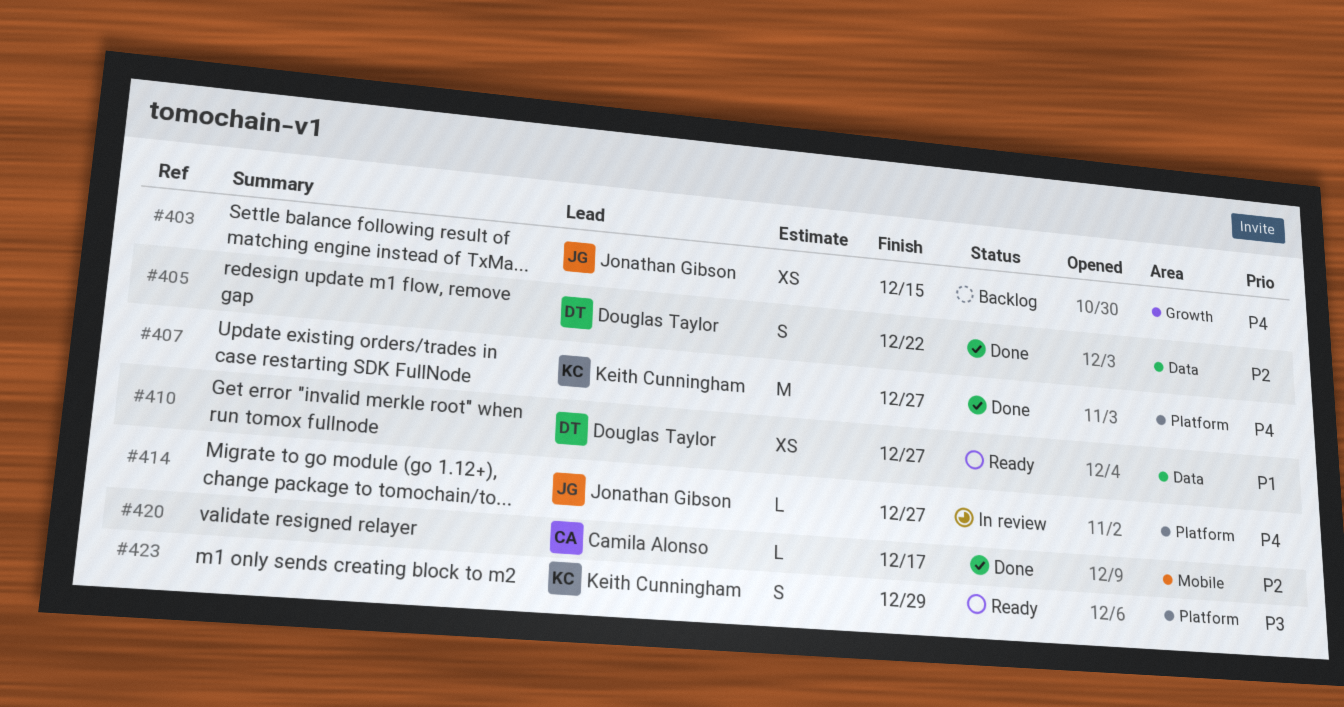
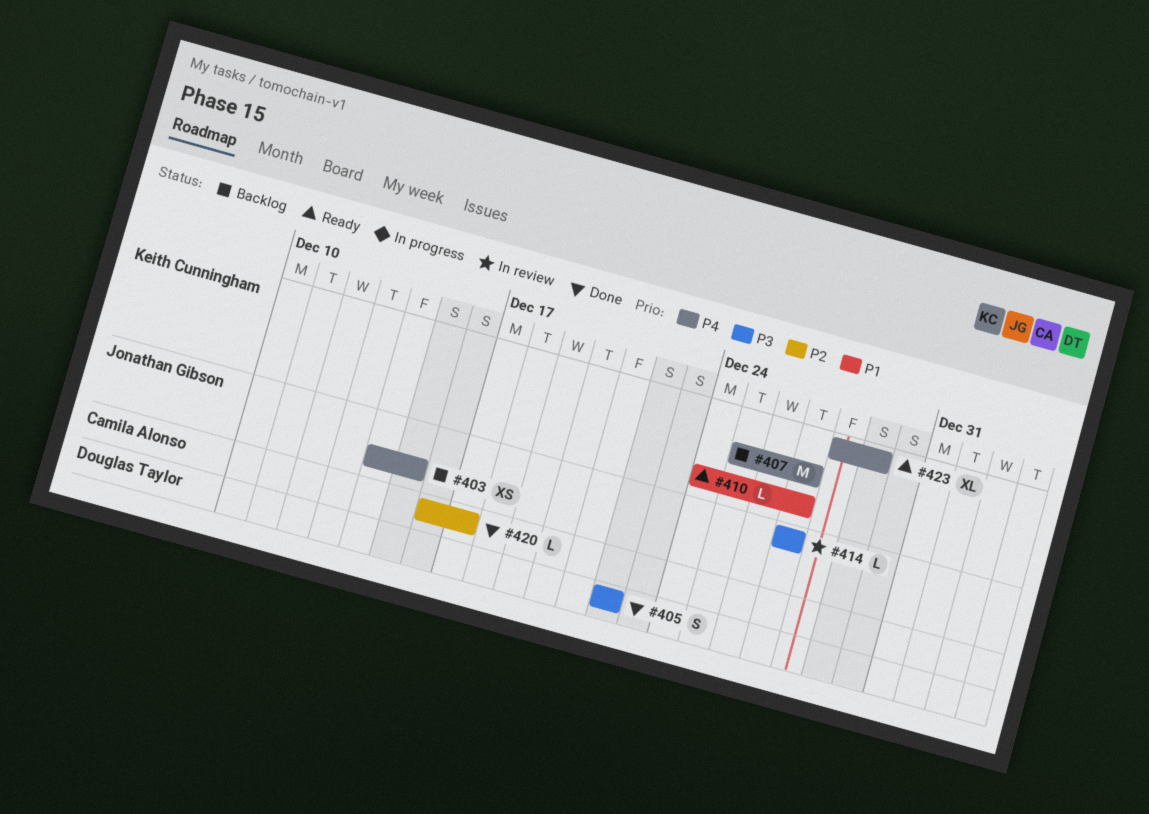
#405, priority: P2 -> P3
#407, status: Done -> Backlog
#410, owner: Douglas Taylor -> Keith Cunningham
#410, estimate: XS -> L
#414, priority: P4 -> P3
#423, priority: P3 -> P4
#423, estimate: S -> XL

